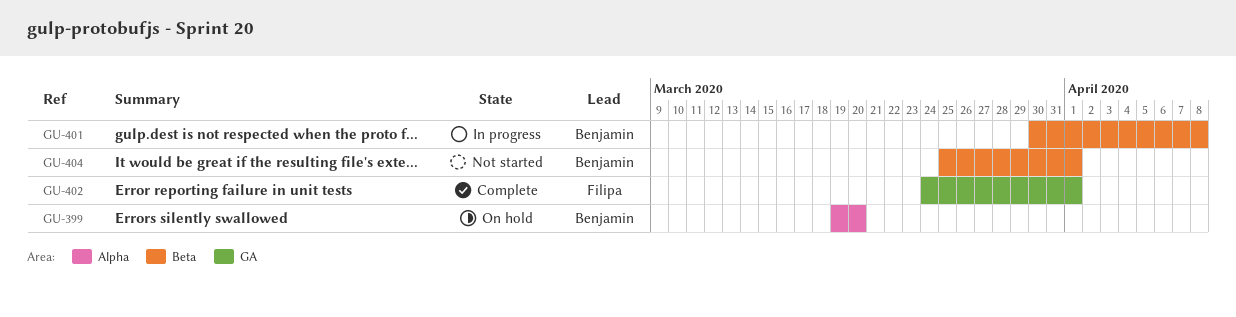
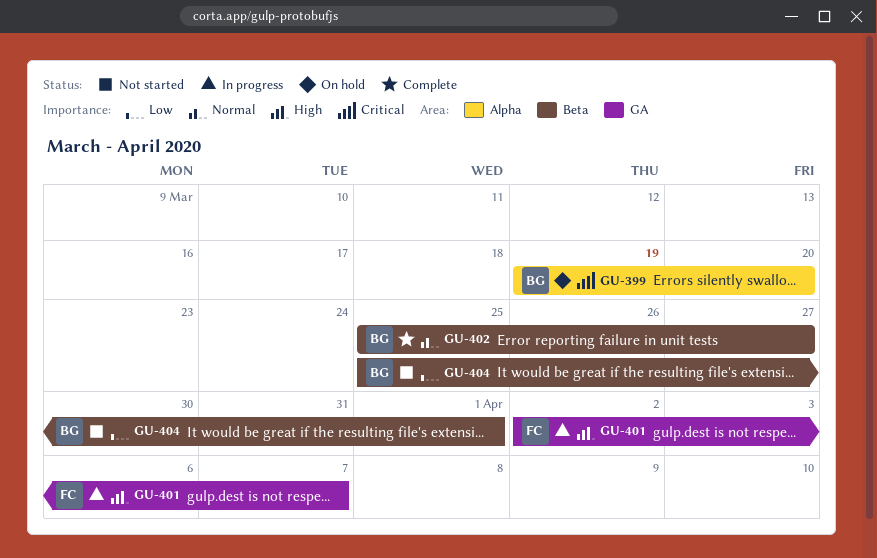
GU-401, owner: Benjamin -> Filipa
GU-401, label: Beta -> GA
GU-401, start: Mar 30 -> Apr 2
GU-401, due: Apr 8 -> Apr 7
GU-402, owner: Filipa -> Benjamin
GU-402, label: GA -> Beta
GU-402, start: Mar 24 -> Mar 25
GU-402, due: Apr 1 -> Mar 27

